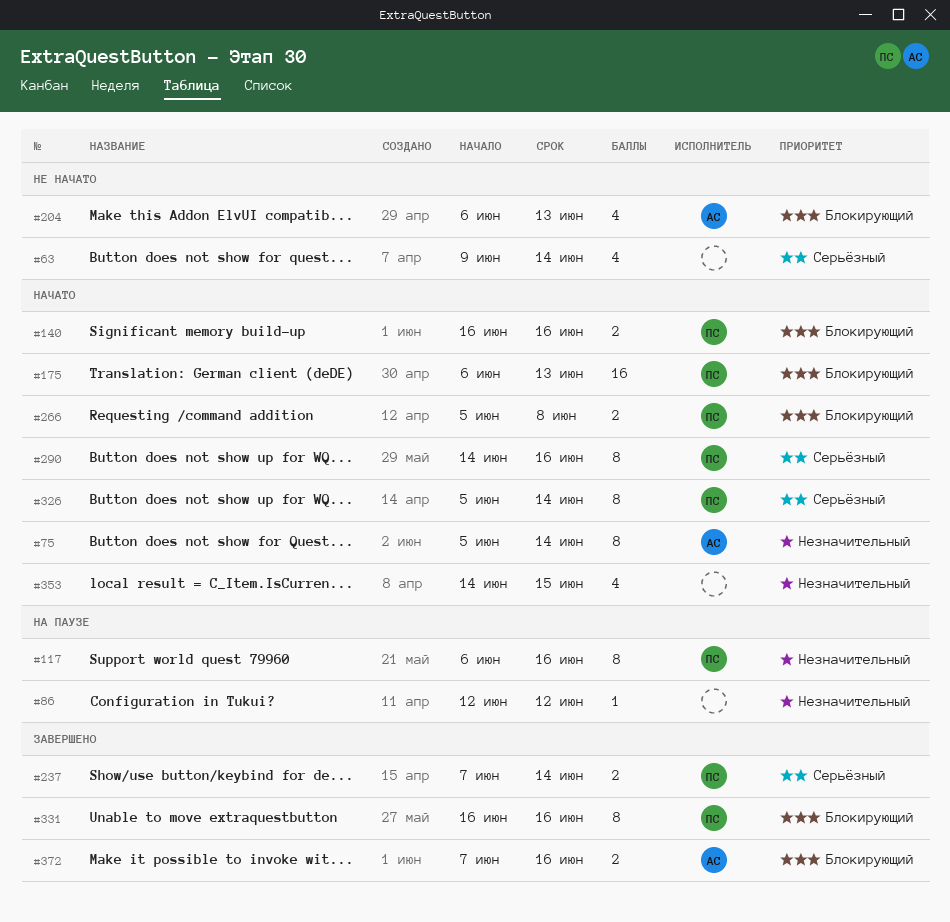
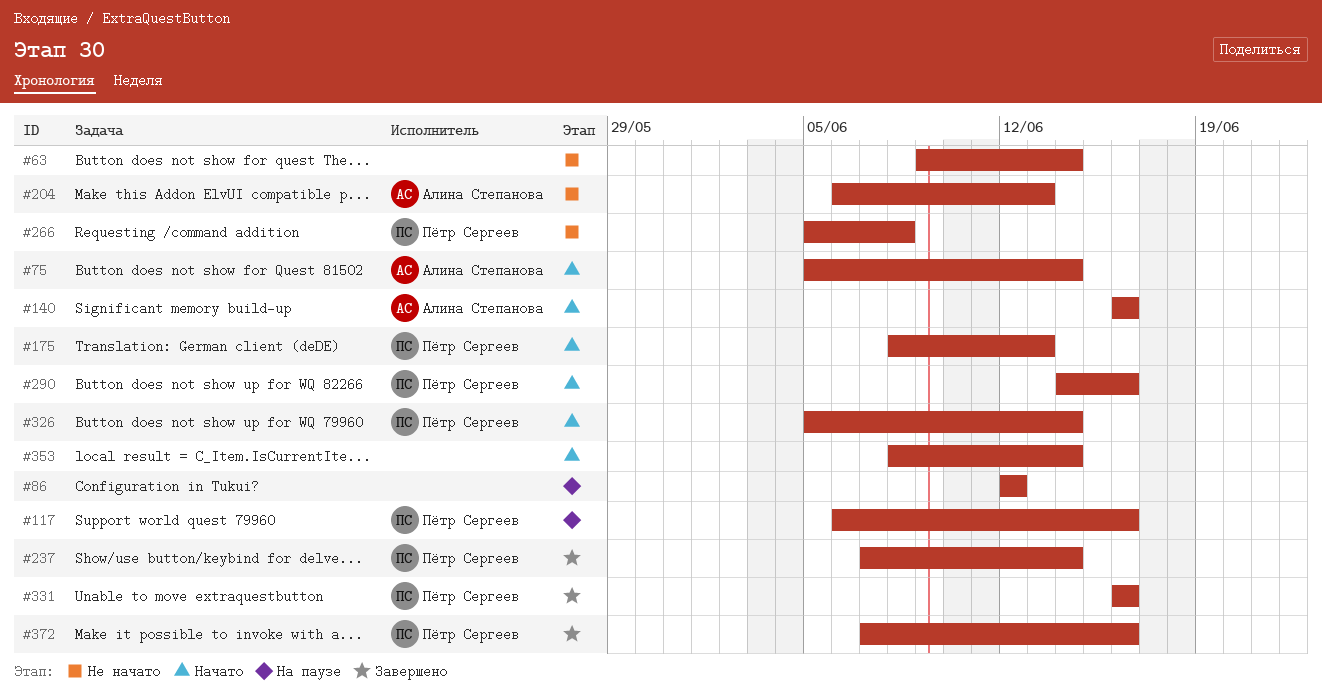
#140, owner: Пётр Сергеев -> Алина Степанова
#175, start: Jun 6 -> Jun 8
#266, status: Начато -> Не начато
#353, start: Jun 14 -> Jun 8
#353, due: Jun 15 -> Jun 14
#372, owner: Алина Степанова -> Пётр Сергеев

